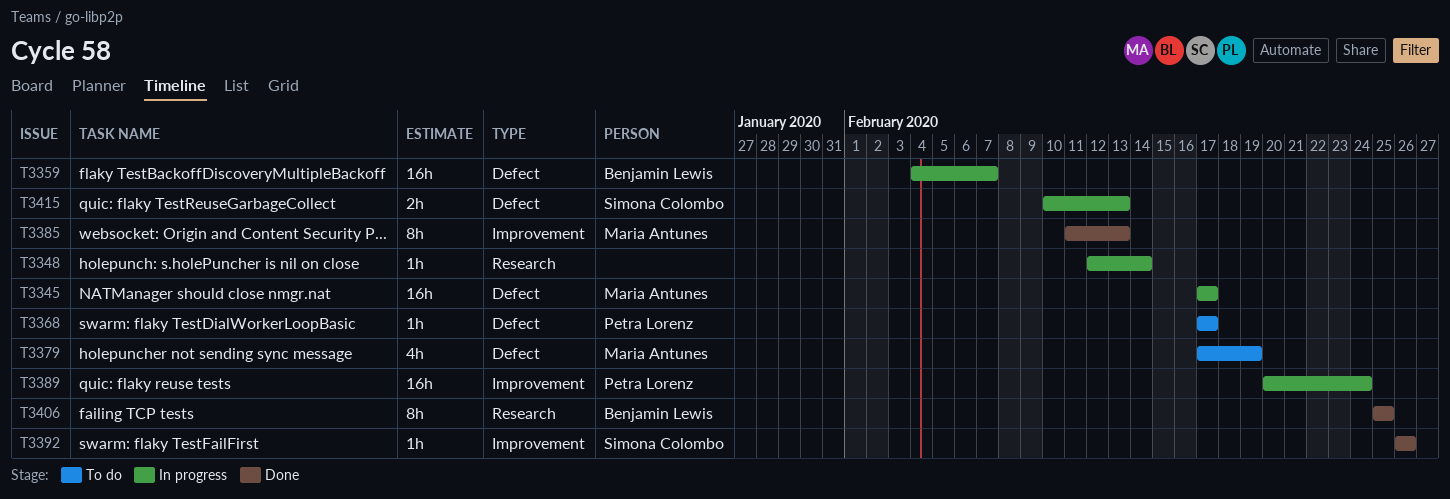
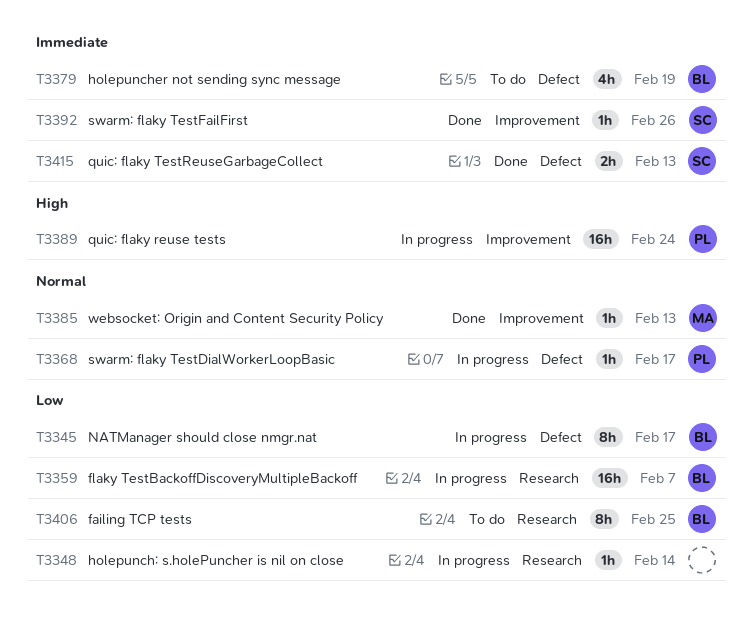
T3345, owner: Maria Antunes -> Benjamin Lewis
T3345, estimate: 16h -> 8h
T3359, label: Defect -> Research
T3368, status: To do -> In progress
T3379, owner: Maria Antunes -> Benjamin Lewis
T3385, estimate: 8h -> 1h
T3406, status: Done -> To do
T3415, status: In progress -> Done

